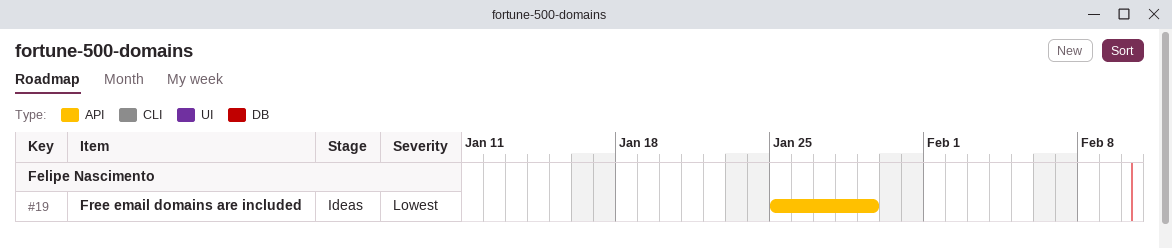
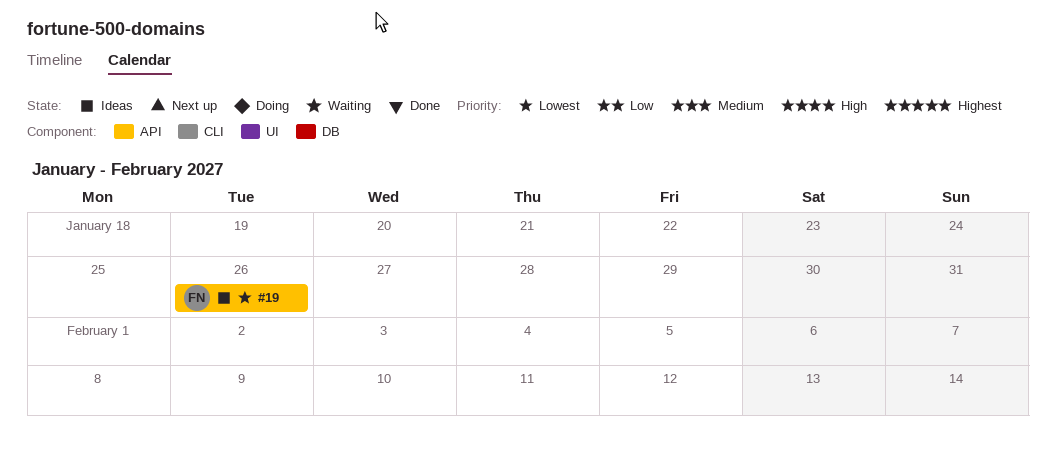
#19, start: Jan 25 -> Jan 26
#19, due: Jan 29 -> Jan 26

